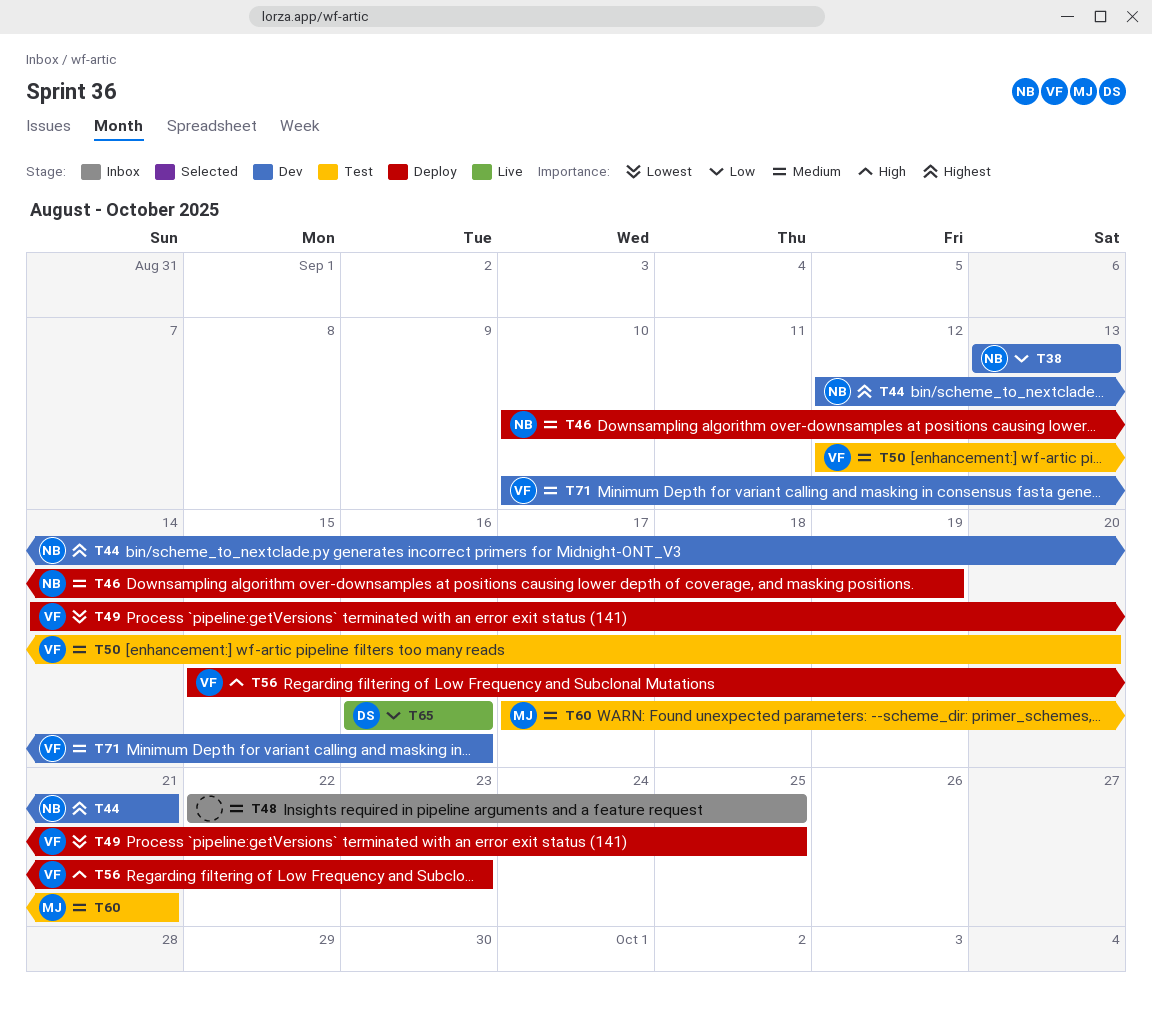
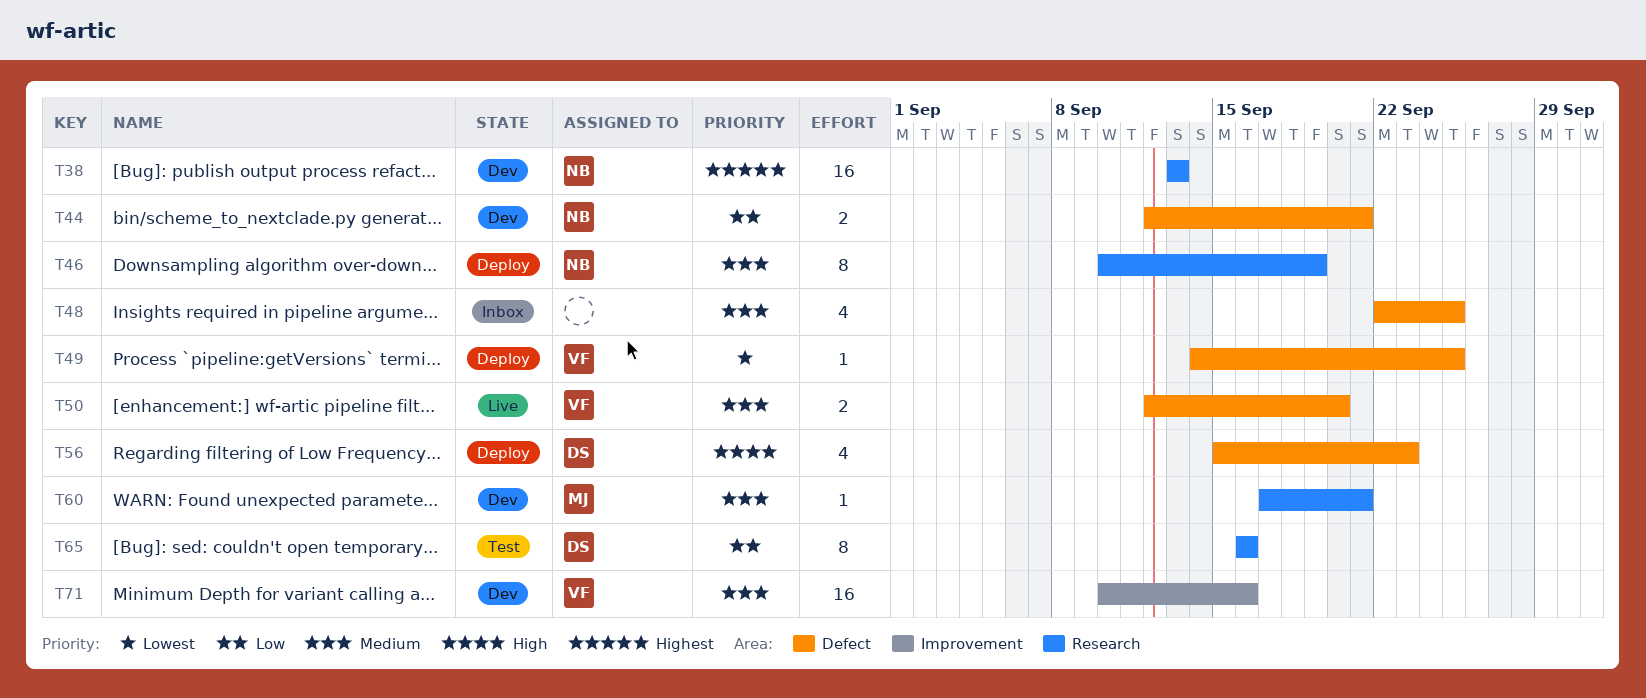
T38, priority: Low -> Highest
T44, priority: Highest -> Low
T50, status: Test -> Live
T56, owner: VF -> DS
T60, status: Test -> Dev
T65, status: Live -> Test

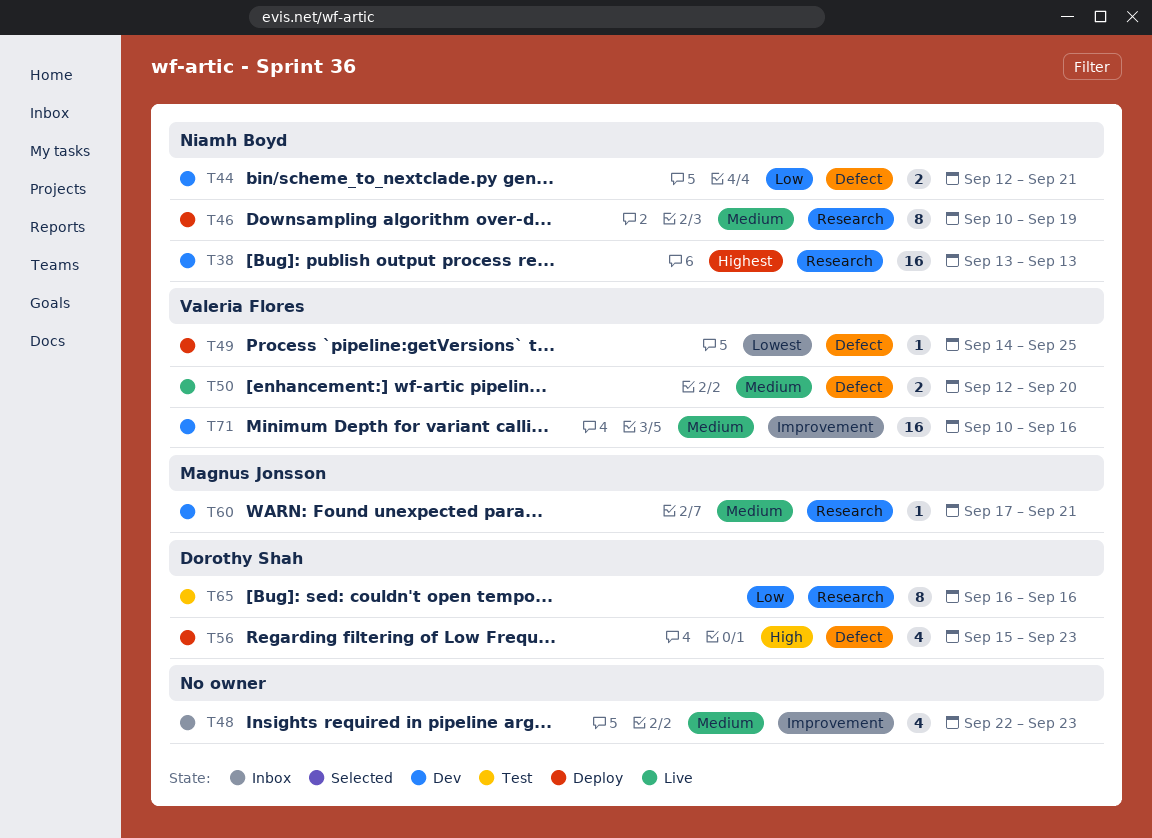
T48, label: Defect -> Improvement
T48, due: Sep 25 -> Sep 23

